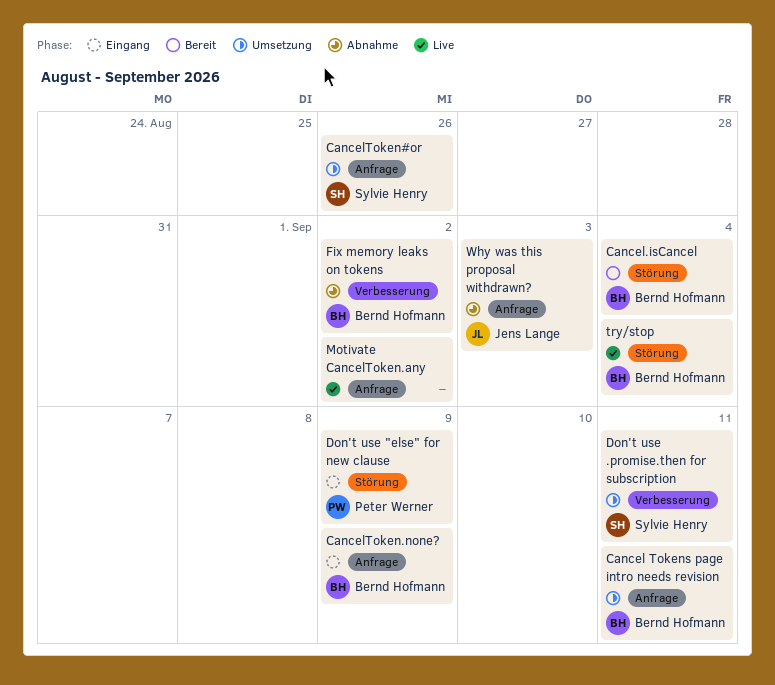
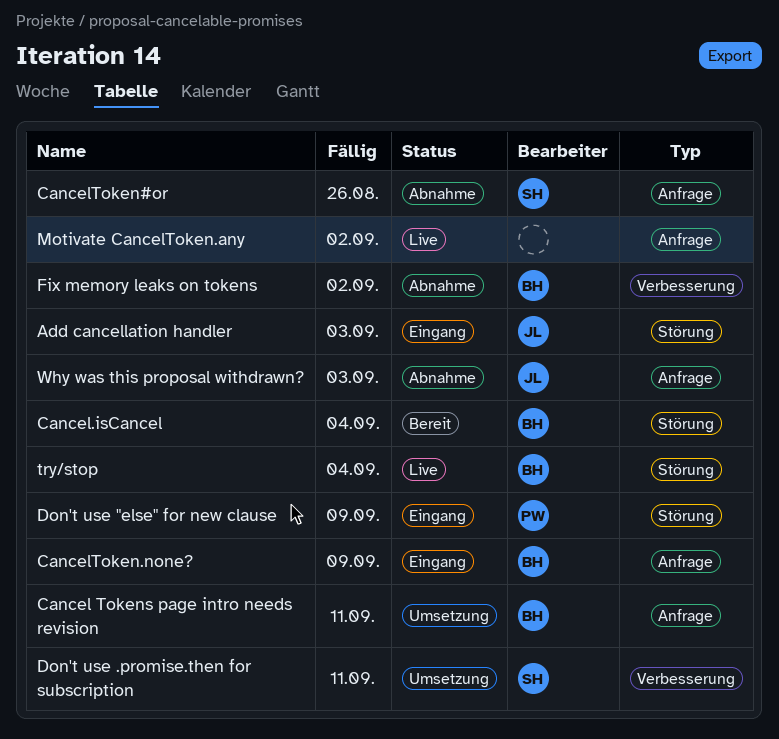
Add cancellation handler: none -> present
CancelToken#or, status: Umsetzung -> Abnahme

